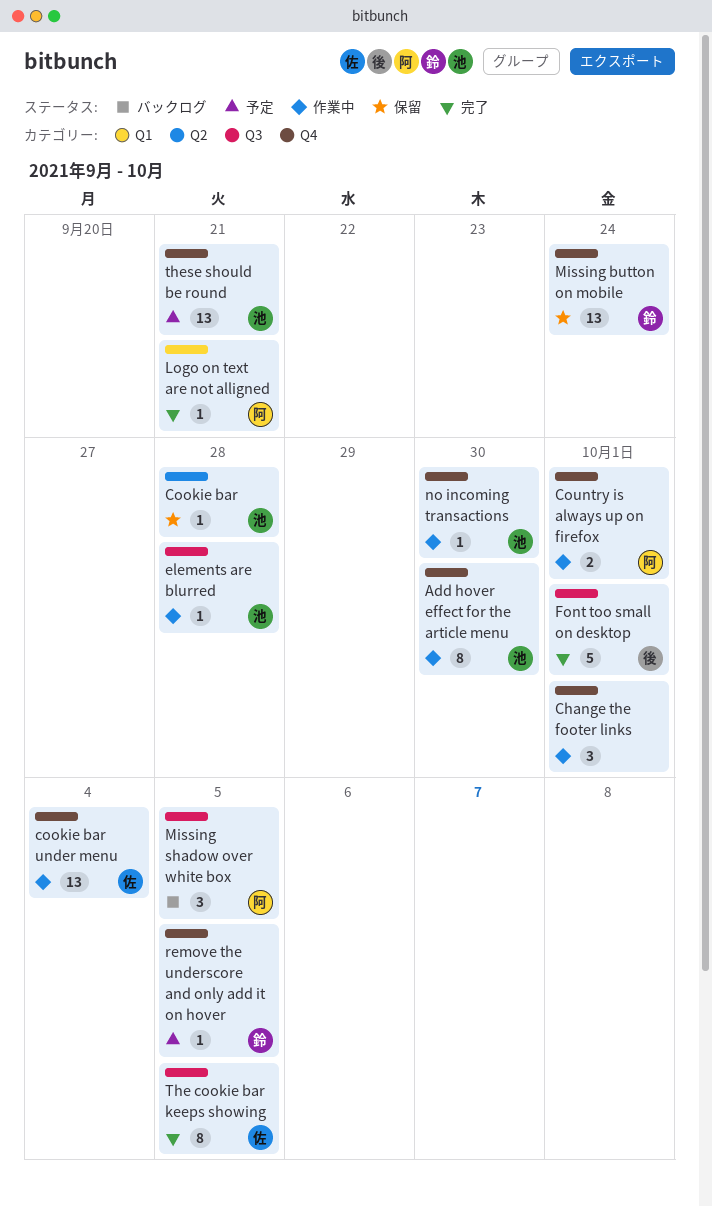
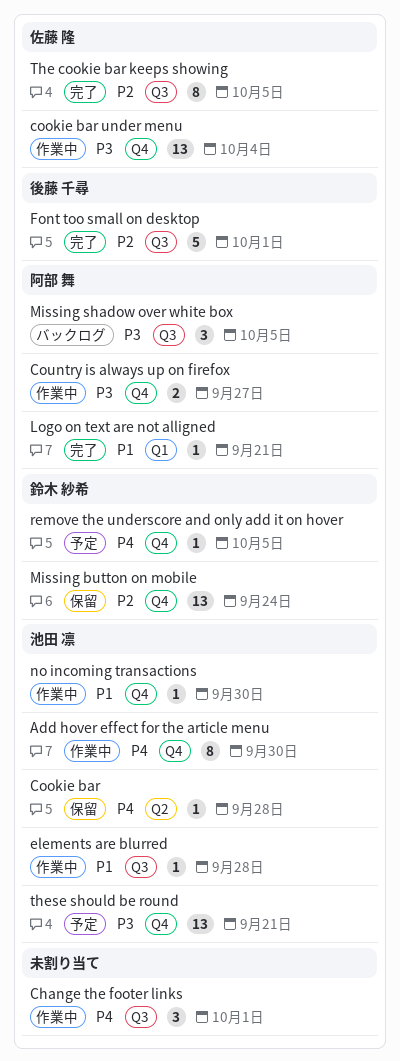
Change the footer links, label: Q4 -> Q3
Country is always up on firefox, due: Oct 1 -> Sep 27

